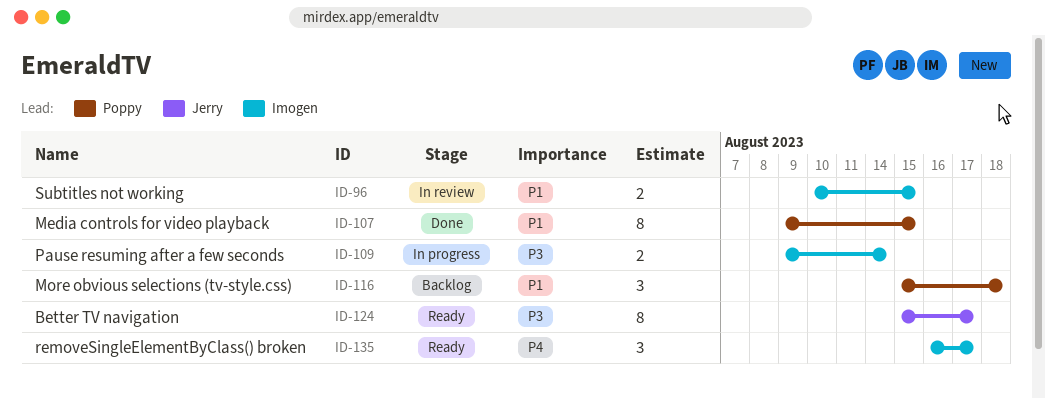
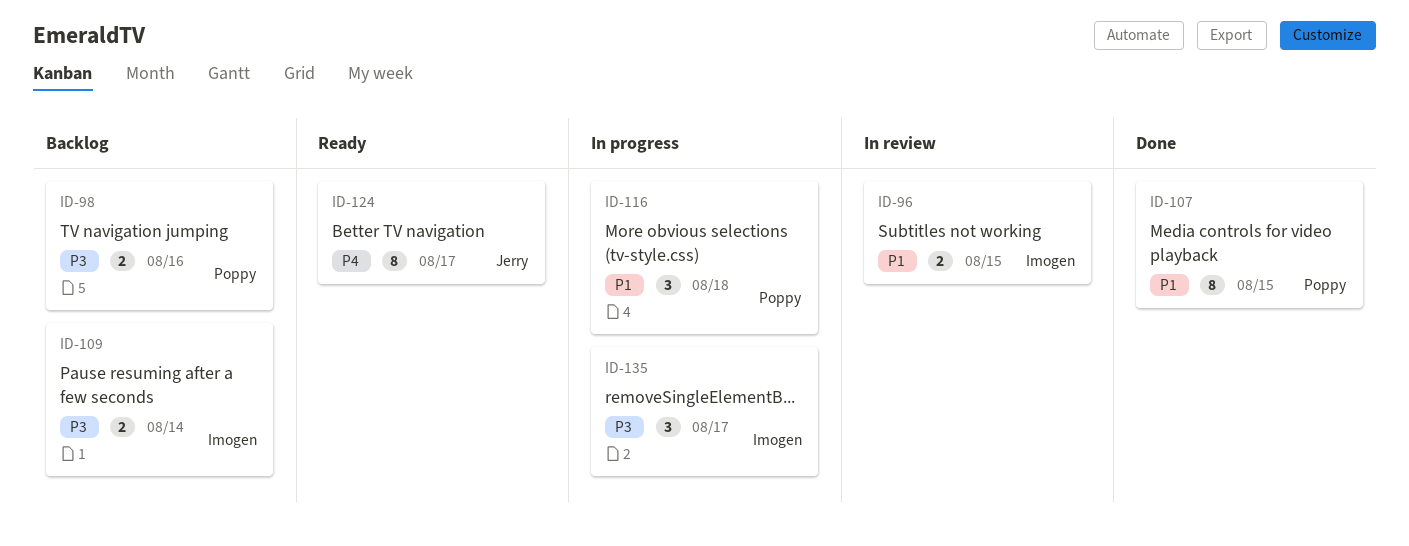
ID-98: none -> present
ID-109, status: In progress -> Backlog
ID-116, status: Backlog -> In progress
ID-124, priority: P3 -> P4
ID-135, status: Ready -> In progress
ID-135, priority: P4 -> P3

